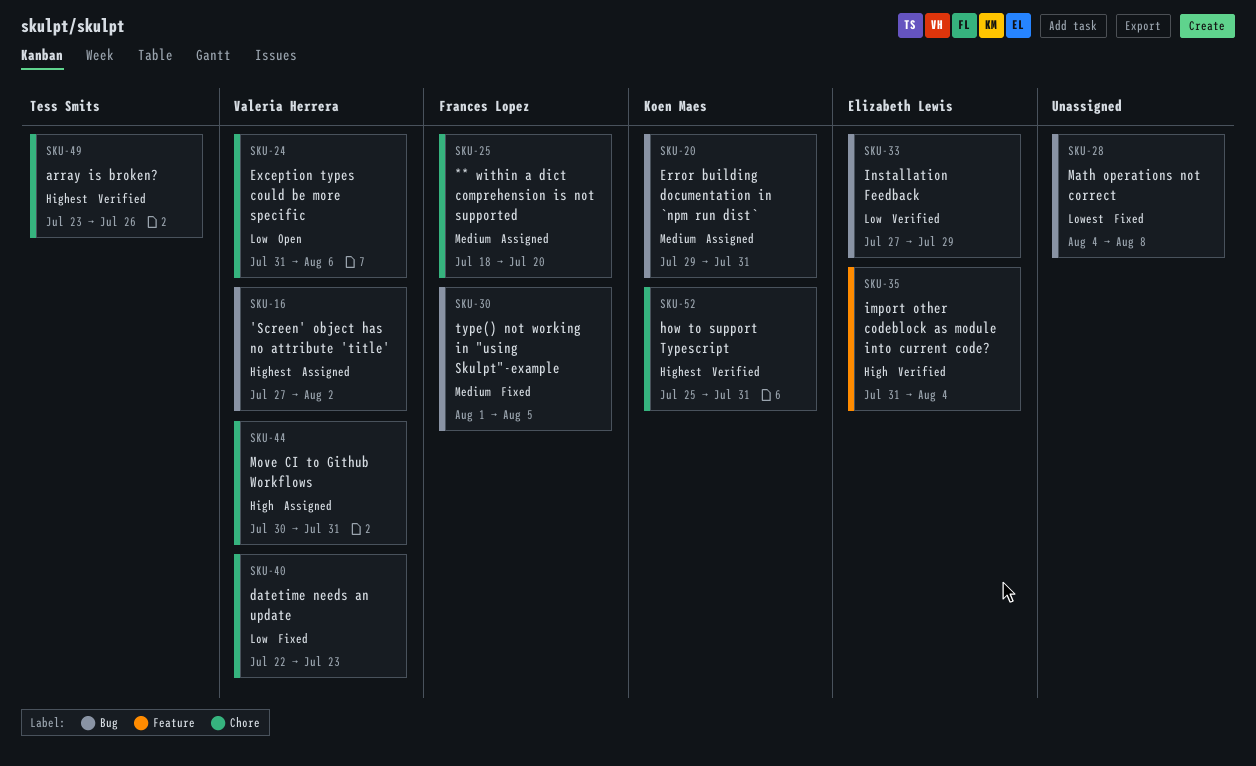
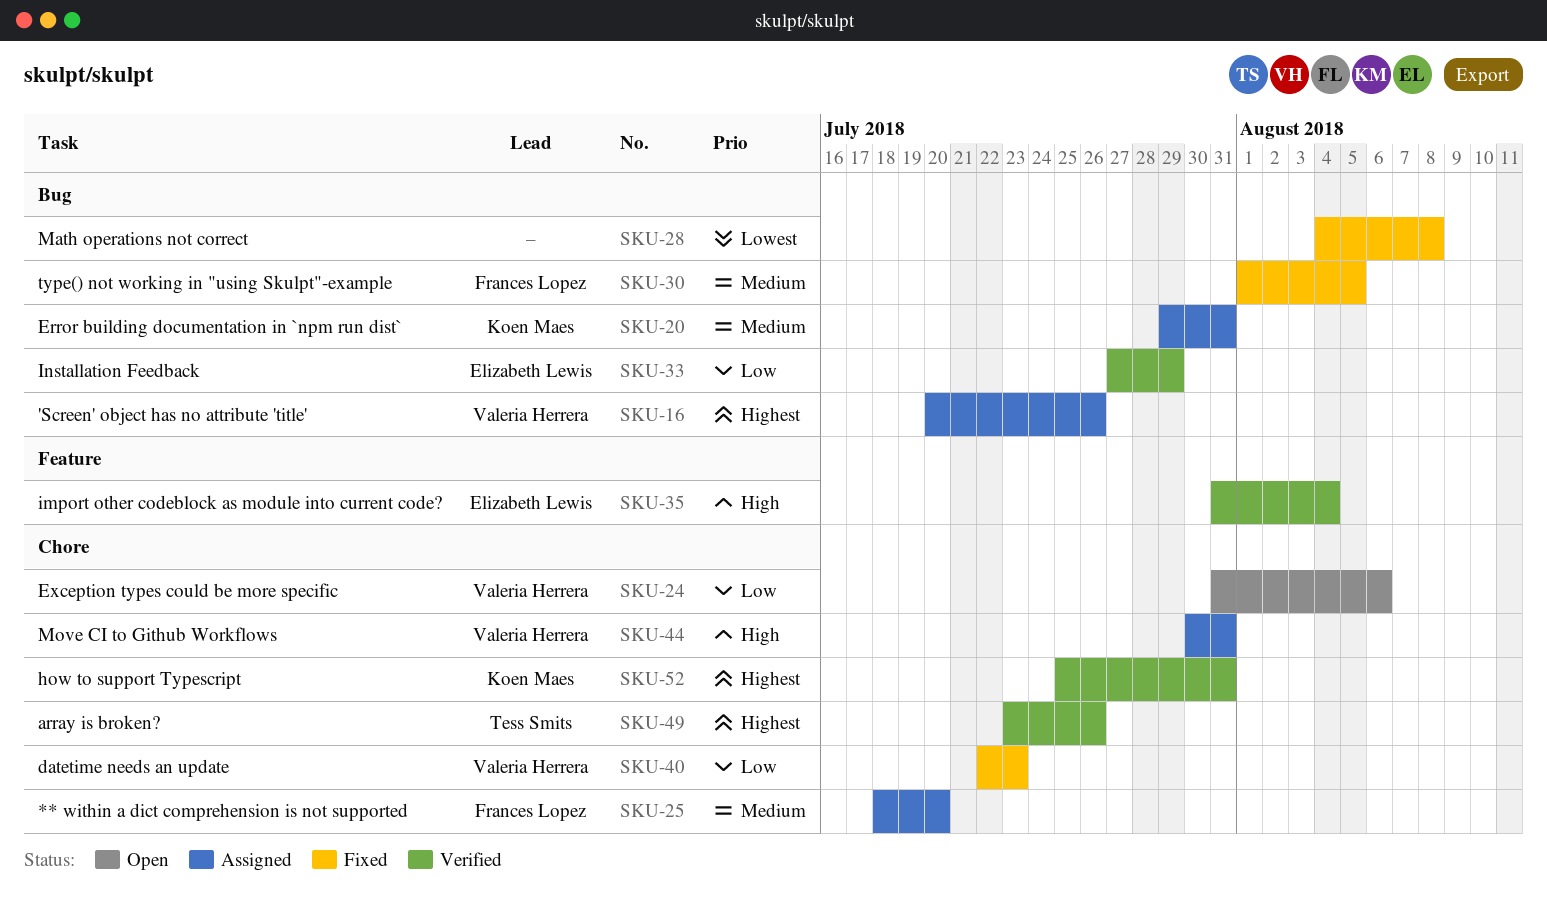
SKU-16, start: Jul 27 -> Jul 20
SKU-16, due: Aug 2 -> Jul 26

